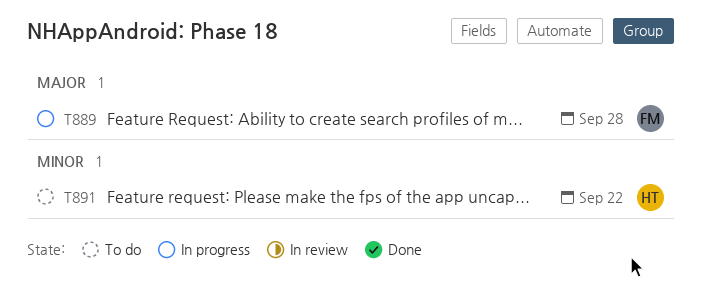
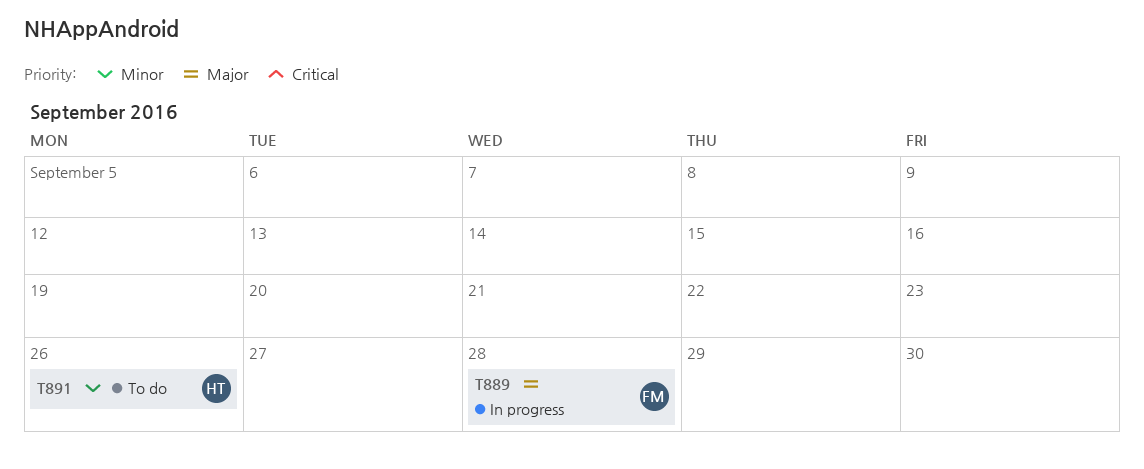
T891, due: Sep 22 -> Sep 26

